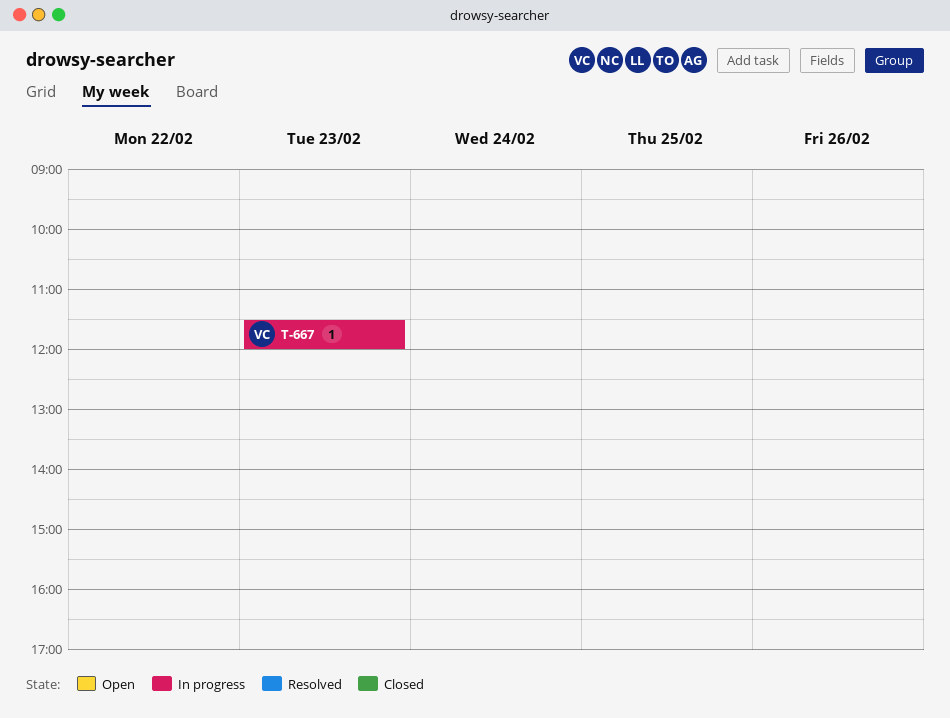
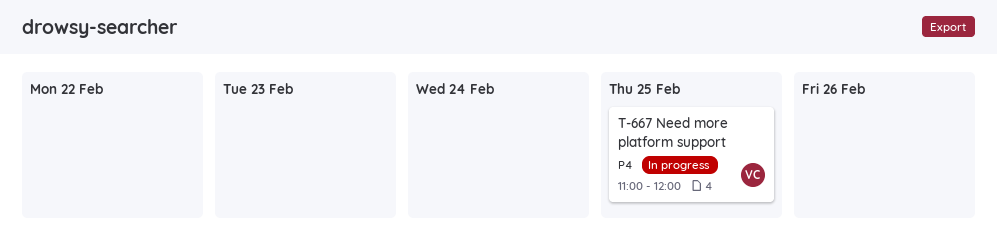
T-667, day: Feb 23 -> Feb 25
T-667, begins: 11:30 -> 11:00

